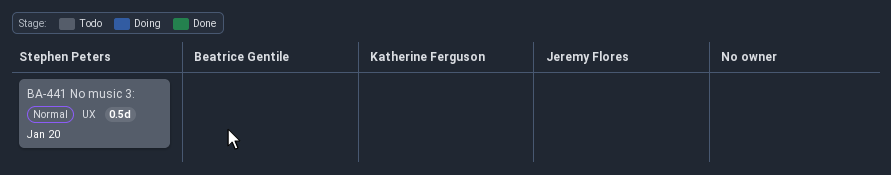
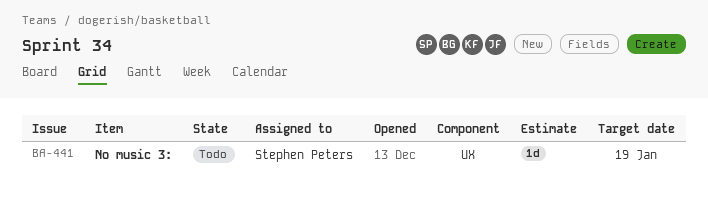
BA-441, estimate: 0.5d -> 1d
BA-441, due: Jan 20 -> Jan 19

